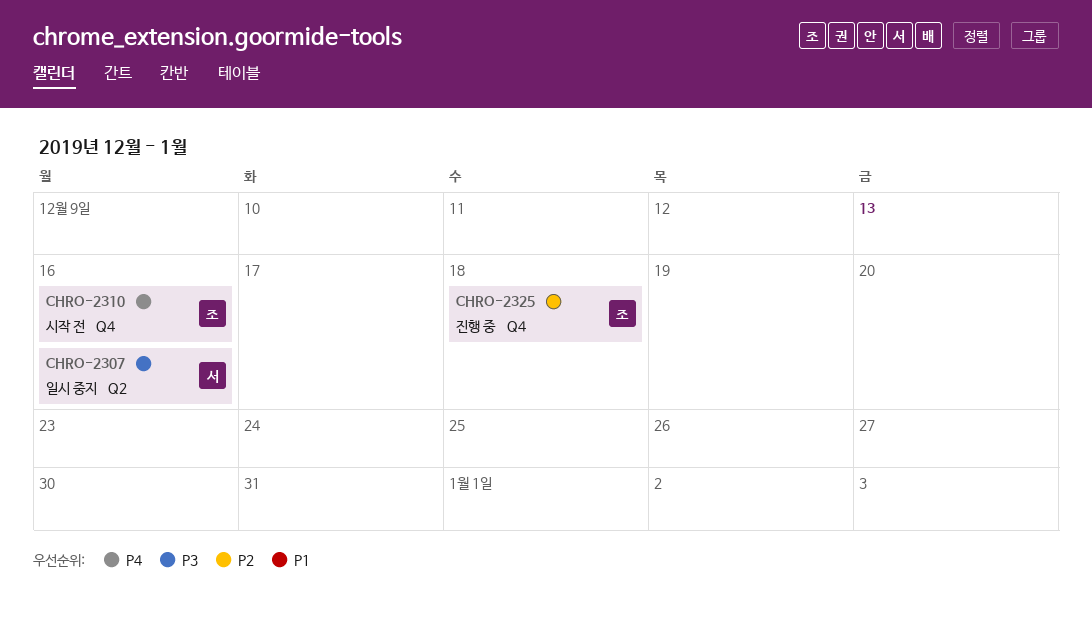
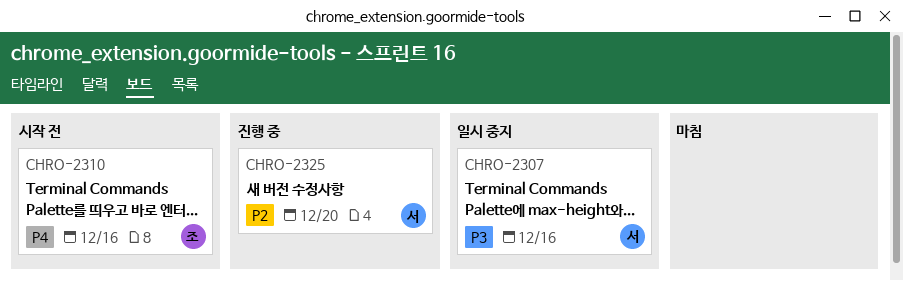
CHRO-2325, owner: 조 -> 서
CHRO-2325, due: Dec 18 -> Dec 20

